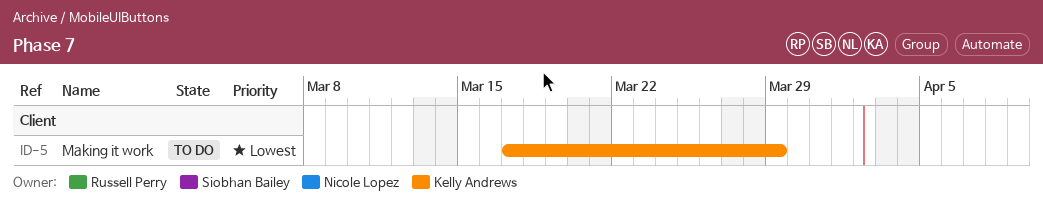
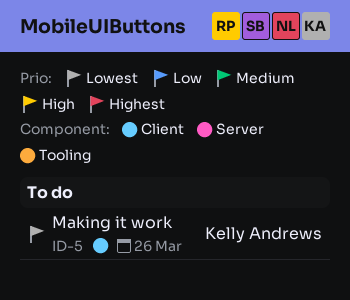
ID-5, due: Mar 29 -> Mar 26

